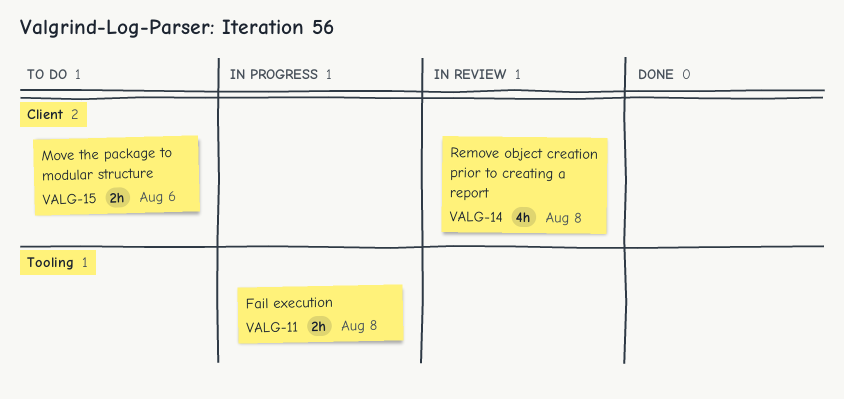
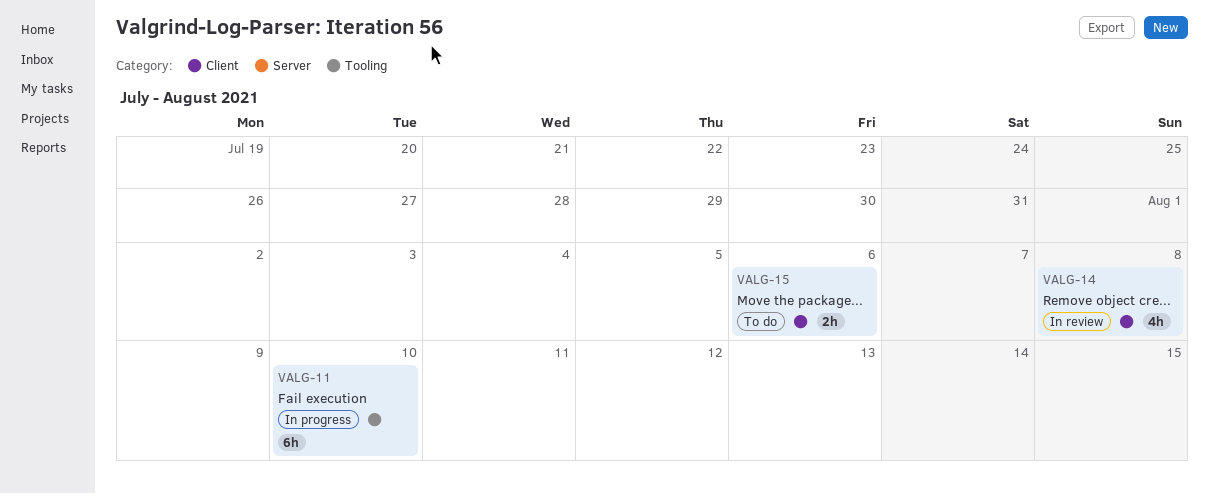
VALG-11, estimate: 2h -> 6h
VALG-11, due: Aug 8 -> Aug 10

